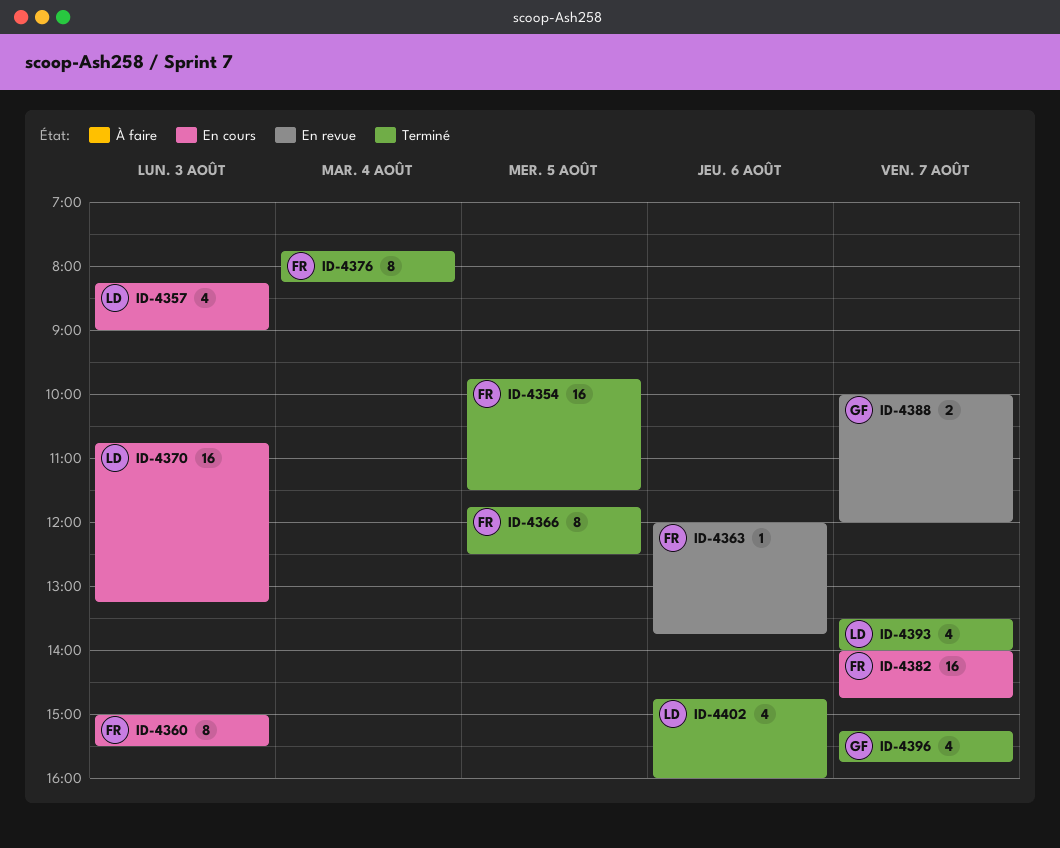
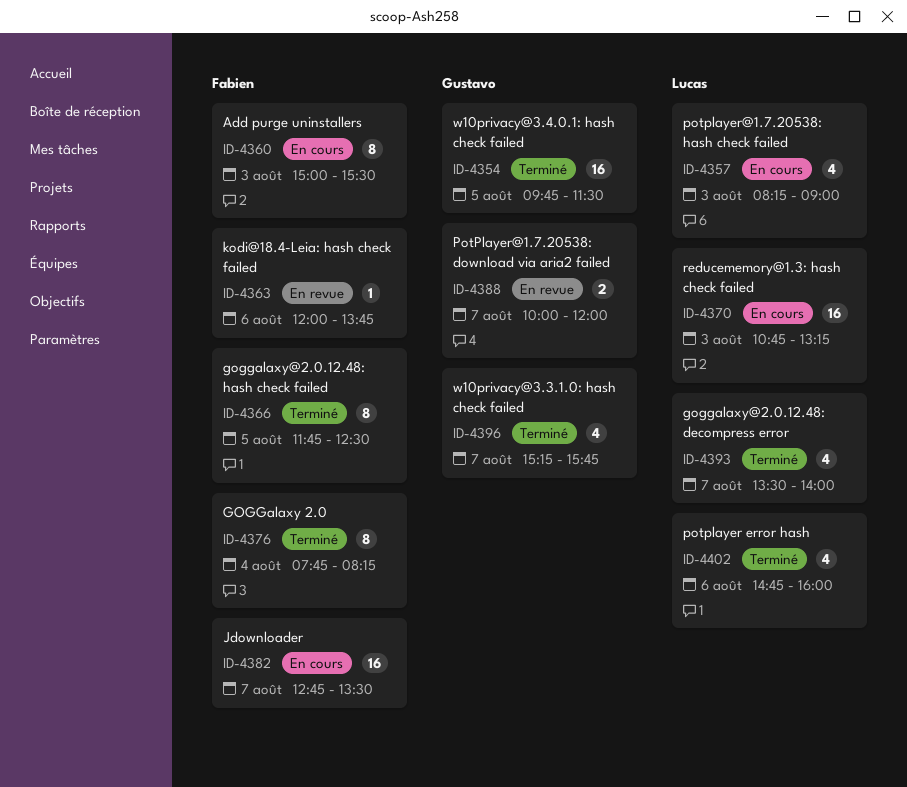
ID-4354, owner: Fabien -> Gustavo
ID-4382, begins: 14:00 -> 12:45
ID-4382, ends: 14:45 -> 13:30

